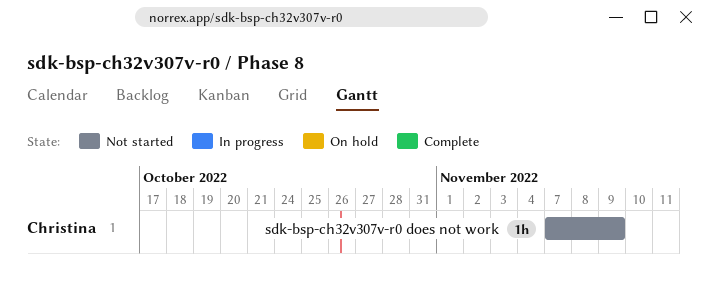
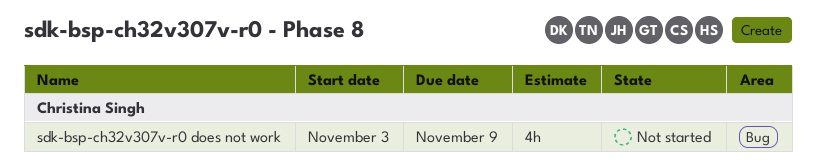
sdk-bsp-ch32v307v-r0 does not work, estimate: 1h -> 4h
sdk-bsp-ch32v307v-r0 does not work, start: Nov 7 -> Nov 3

